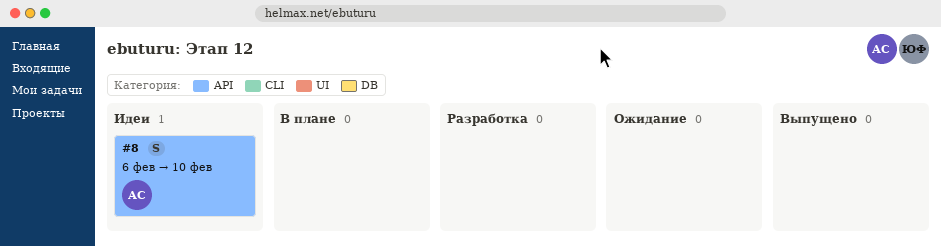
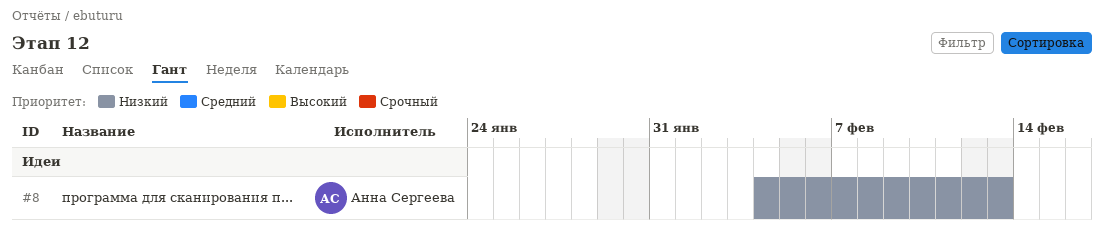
#8, start: Feb 6 -> Feb 4
#8, due: Feb 10 -> Feb 13

